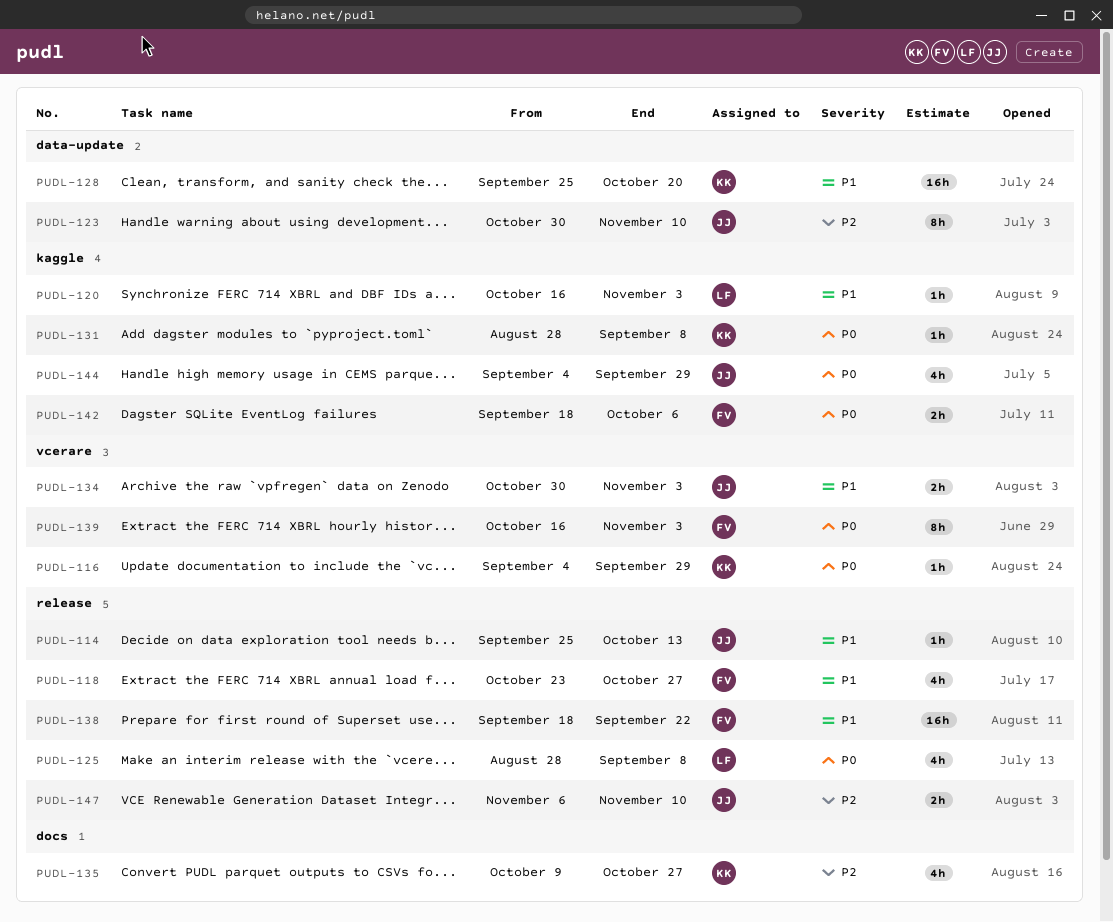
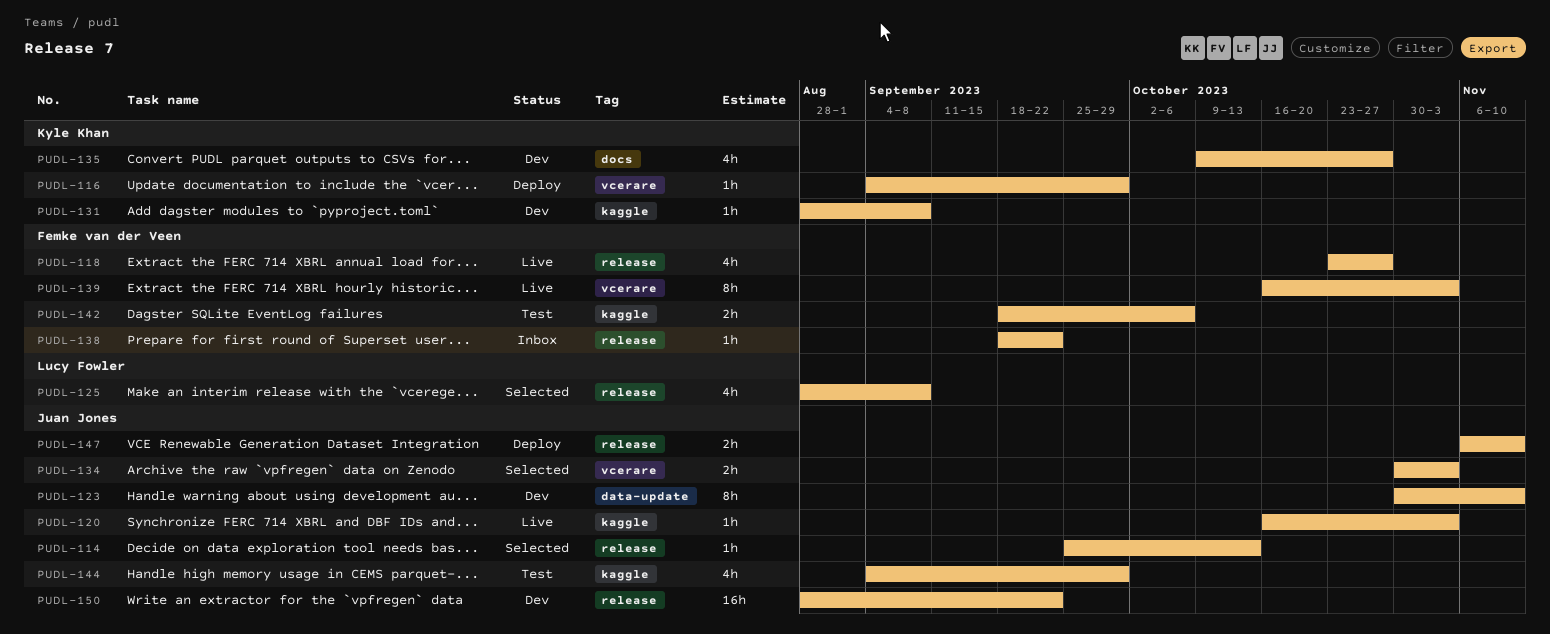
PUDL-120, owner: Lucy Fowler -> Juan Jones
PUDL-128: present -> none
PUDL-138, estimate: 16h -> 1h
PUDL-150: none -> present

